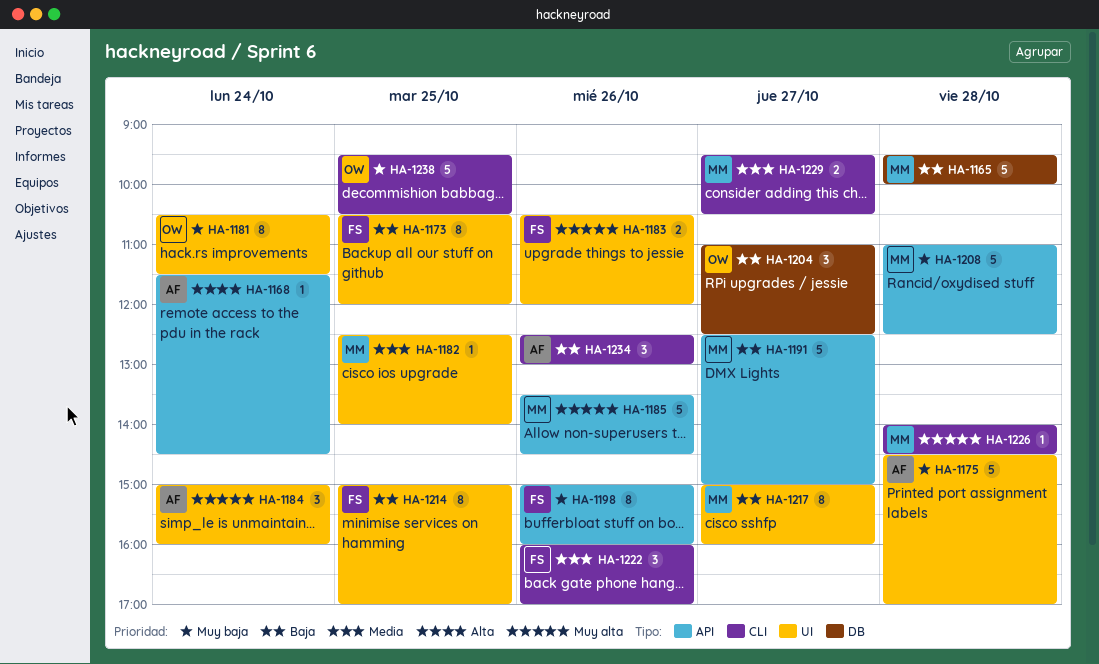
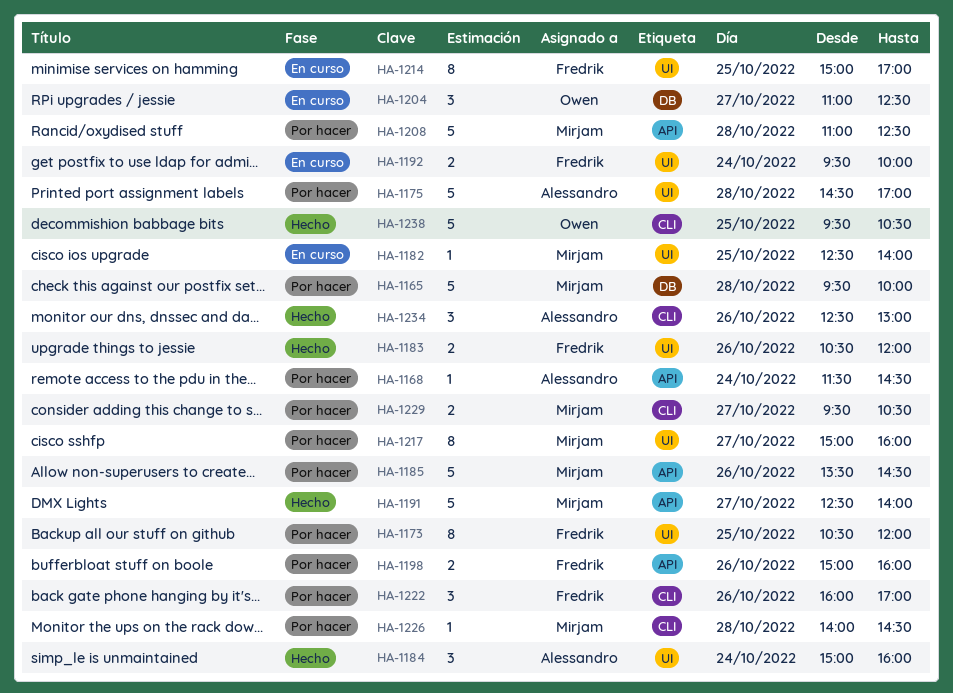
HA-1181: present -> none
HA-1191, ends: 15:00 -> 14:00
HA-1192: none -> present
HA-1198, estimate: 8 -> 2

